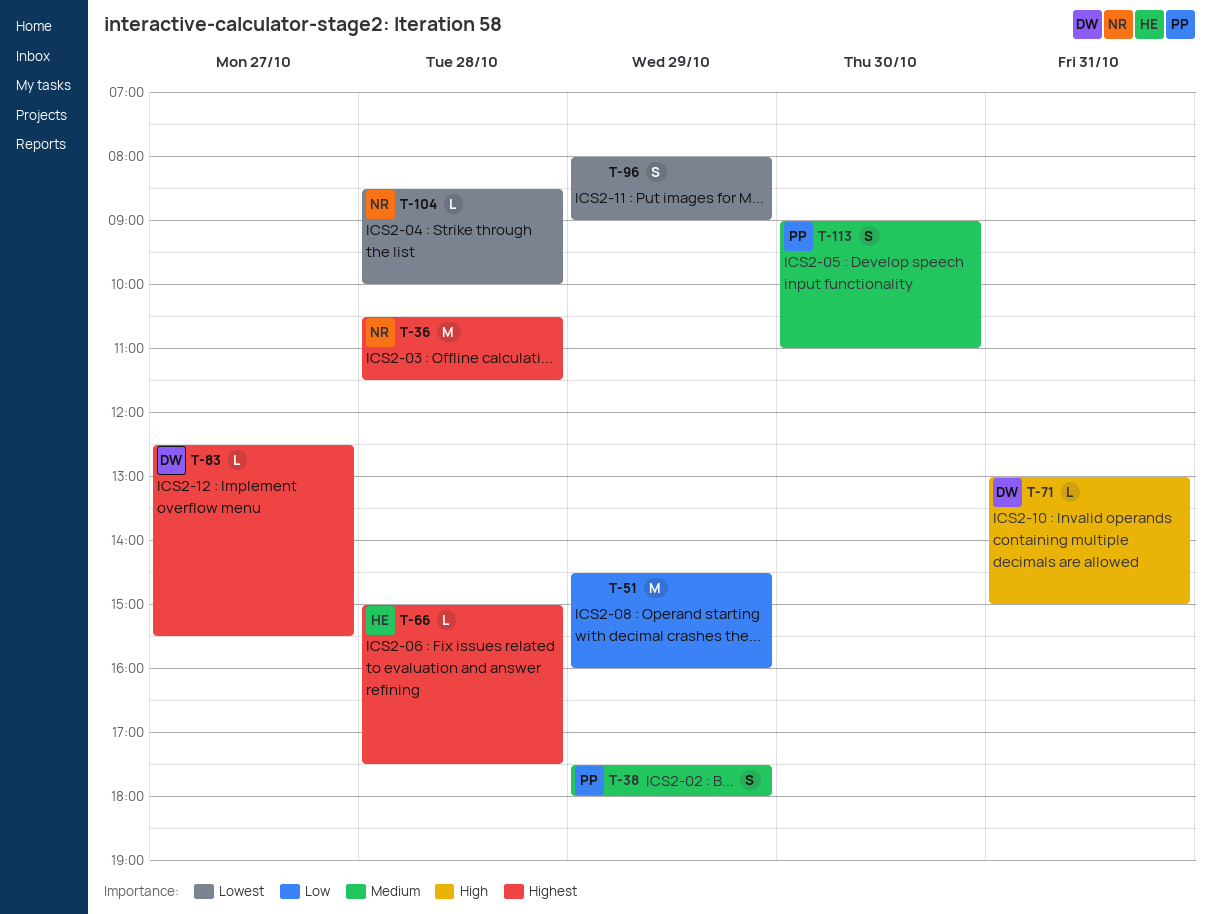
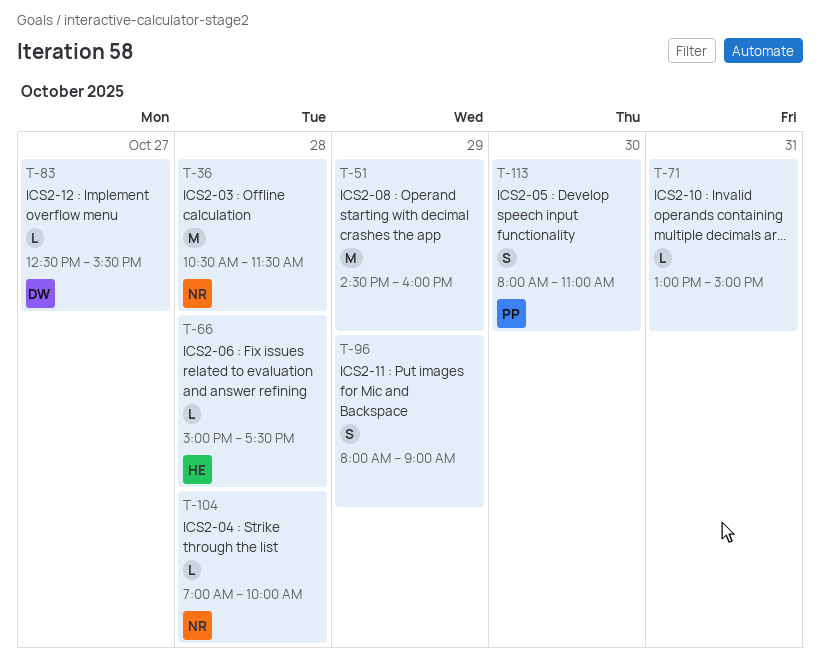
T-38: present -> none
T-71, owner: DW -> none
T-104, begins: 08:30 -> 07:00
T-113, begins: 09:00 -> 08:00

